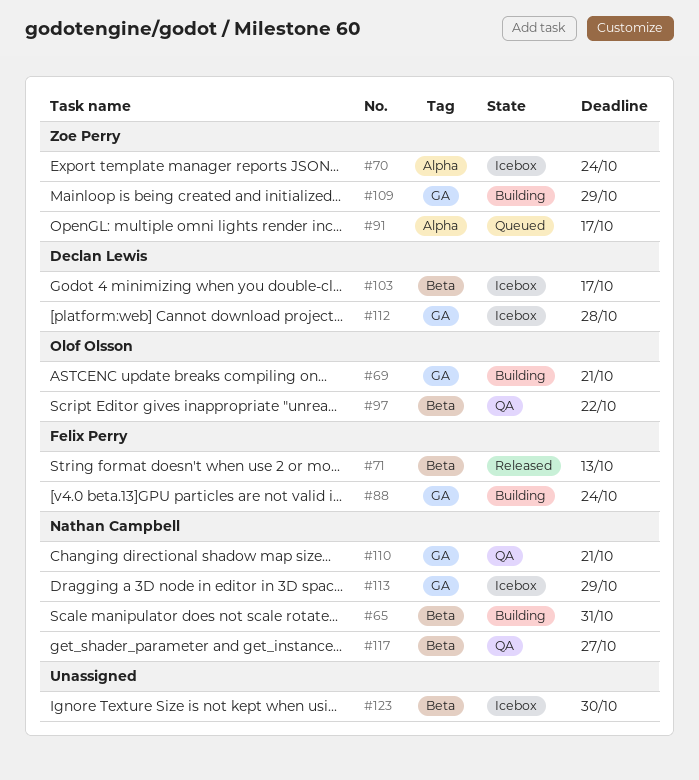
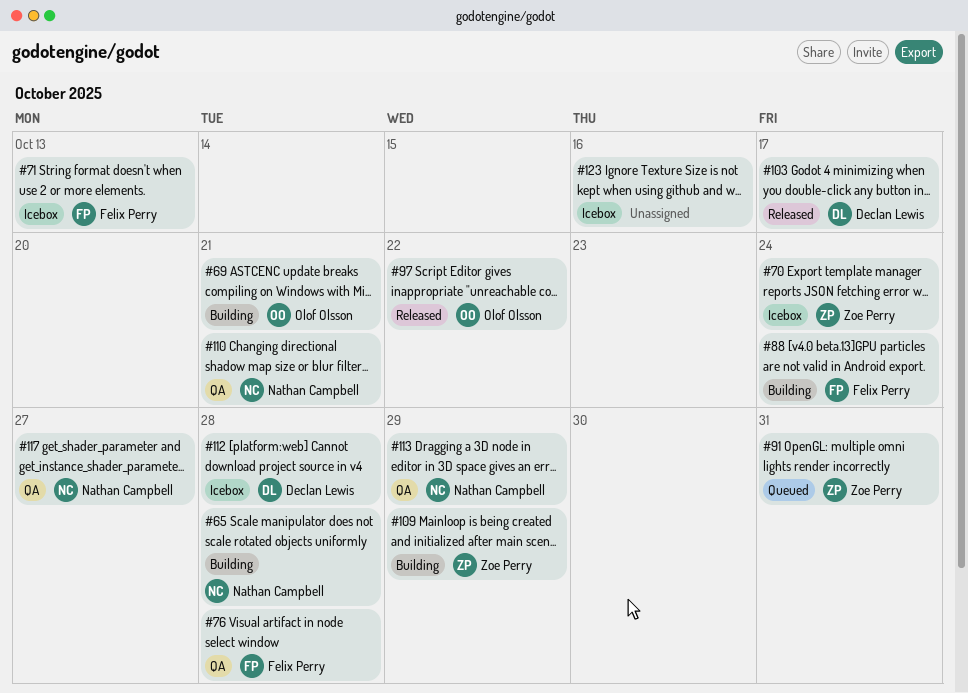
#65, due: Oct 31 -> Oct 28
#71, status: Released -> Icebox
#76: none -> present
#91, due: Oct 17 -> Oct 31
#97, status: QA -> Released
#103, status: Icebox -> Released
#113, status: Icebox -> QA
#123, due: Oct 30 -> Oct 16

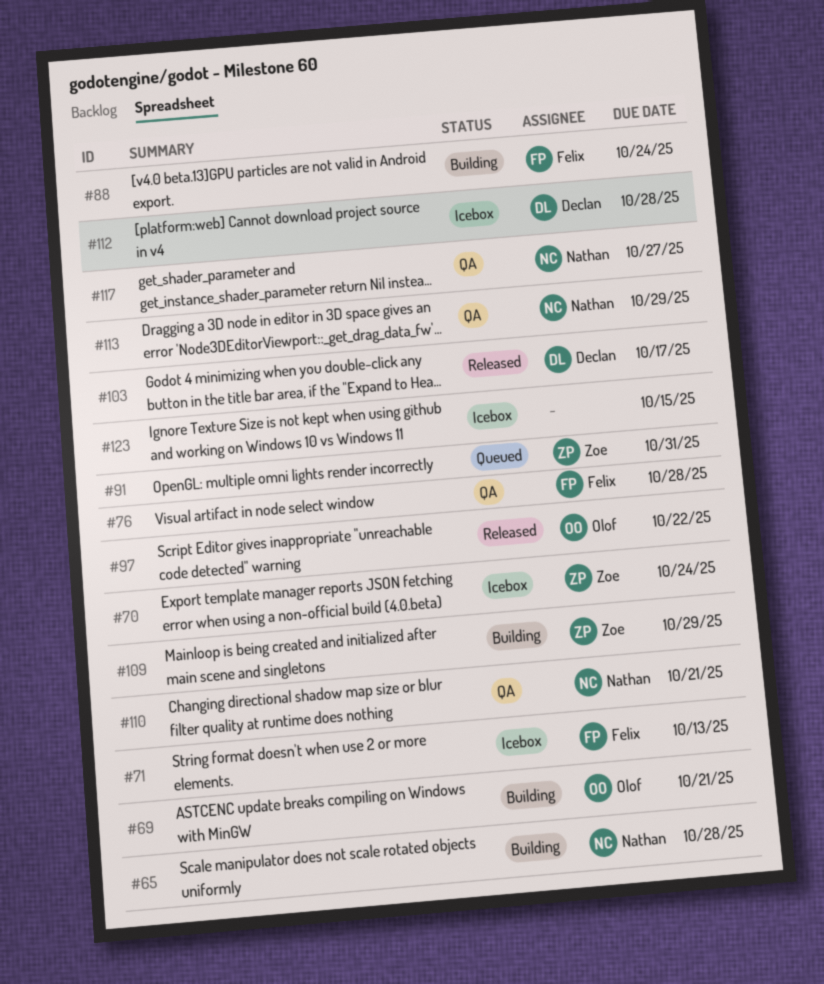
#123, due: Oct 16 -> Oct 15

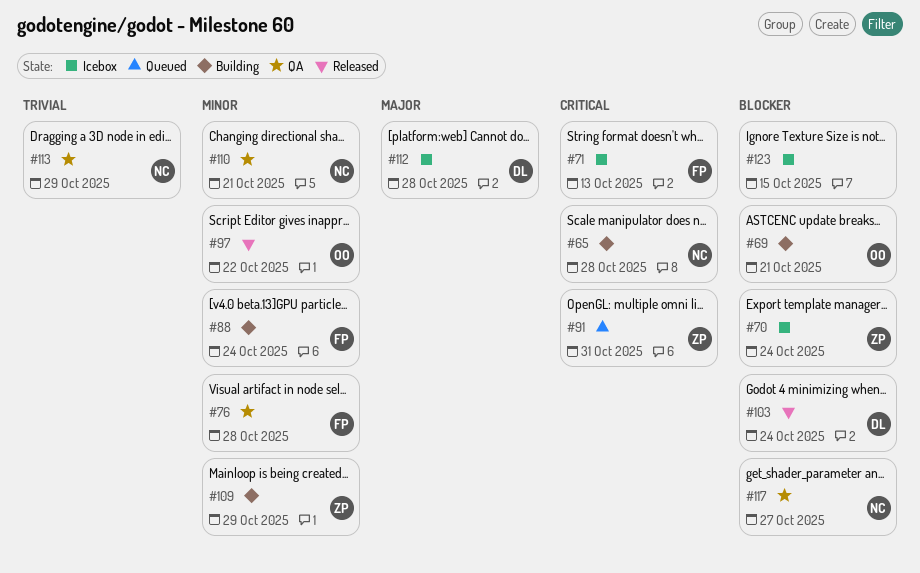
#103, due: Oct 17 -> Oct 24

